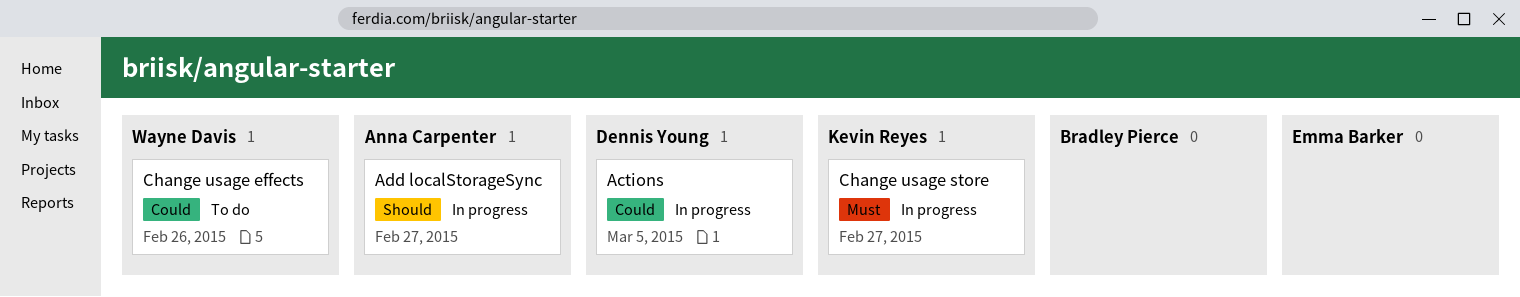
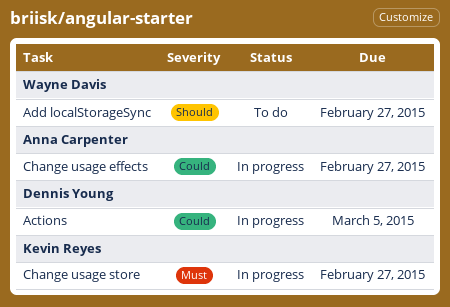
Add localStorageSync, status: In progress -> To do
Add localStorageSync, owner: Anna Carpenter -> Wayne Davis
Change usage effects, status: To do -> In progress
Change usage effects, owner: Wayne Davis -> Anna Carpenter
Change usage effects, due: Feb 26 -> Feb 27

